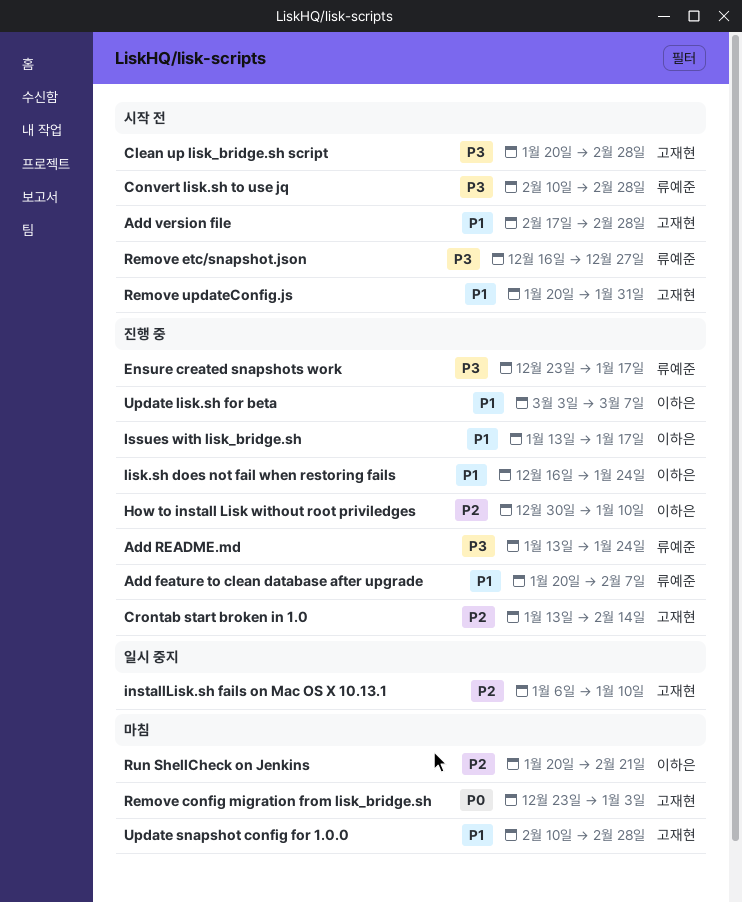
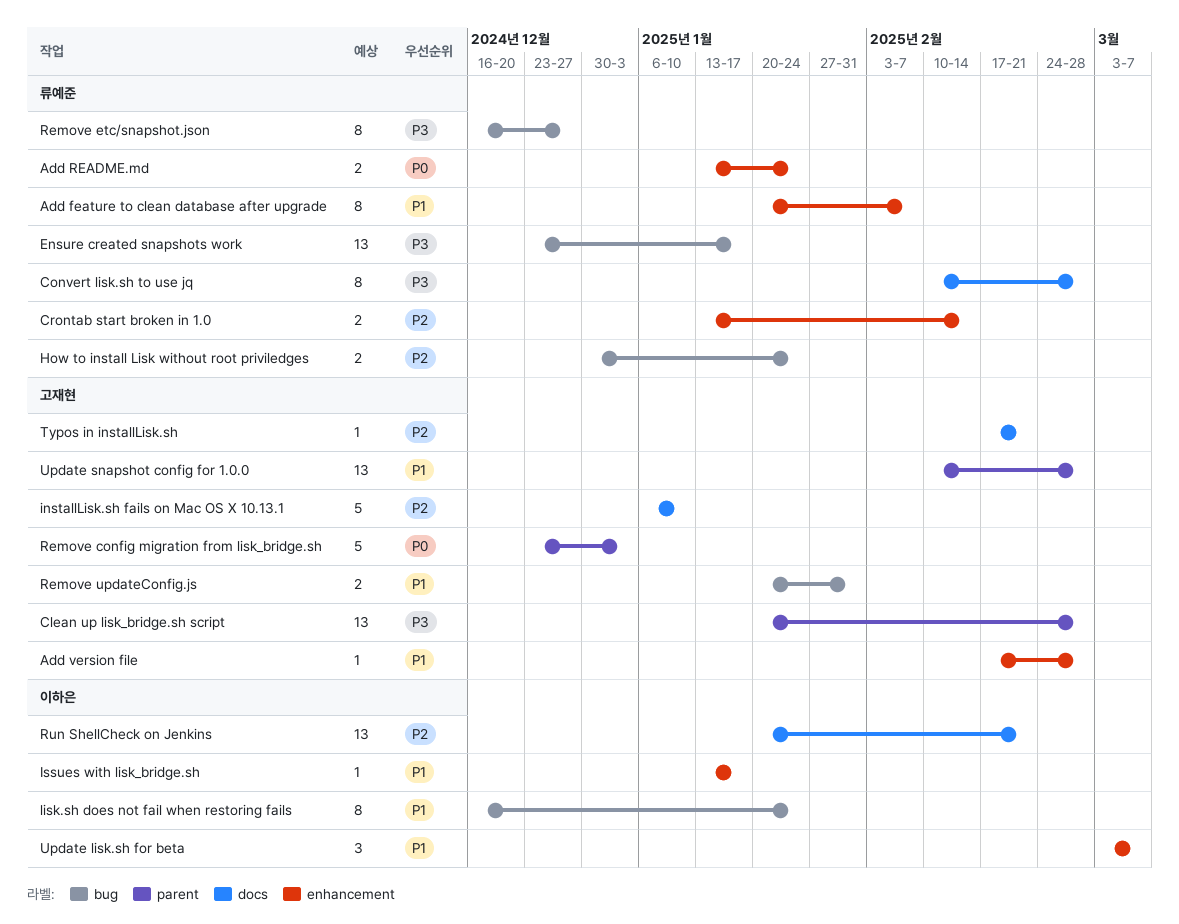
Add README.md, priority: P3 -> P0
Crontab start broken in 1.0, owner: 고재현 -> 류예준
How to install Lisk without root priviledges, owner: 이하은 -> 류예준
How to install Lisk without root priviledges, due: Jan 10 -> Jan 24
Typos in installLisk.sh: none -> present

